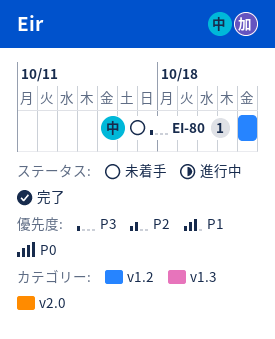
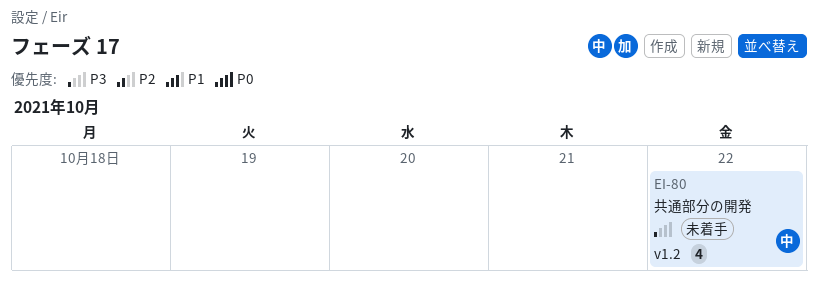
EI-80, estimate: 1 -> 4

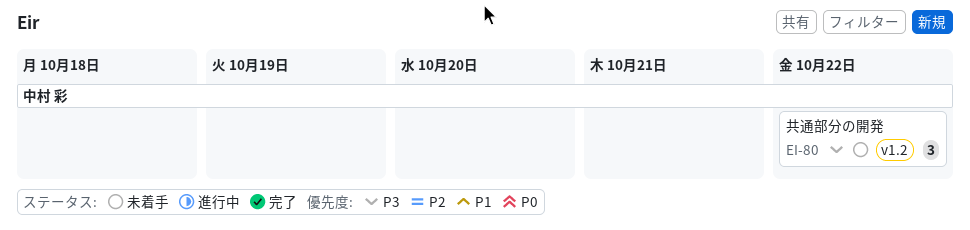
EI-80, estimate: 4 -> 3

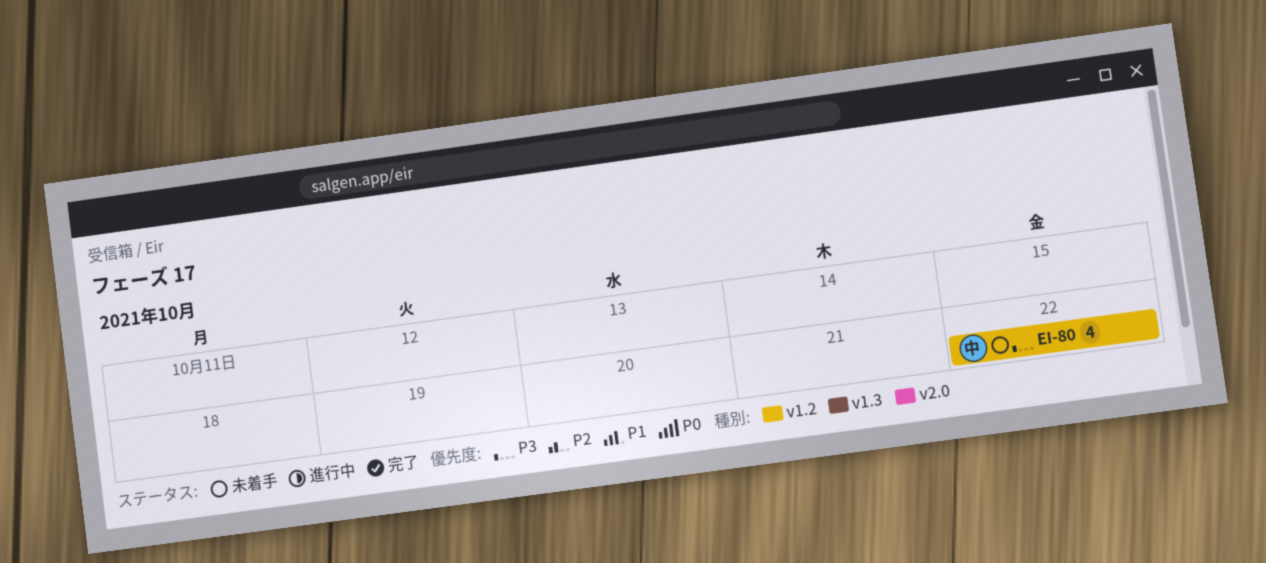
EI-80, estimate: 3 -> 4

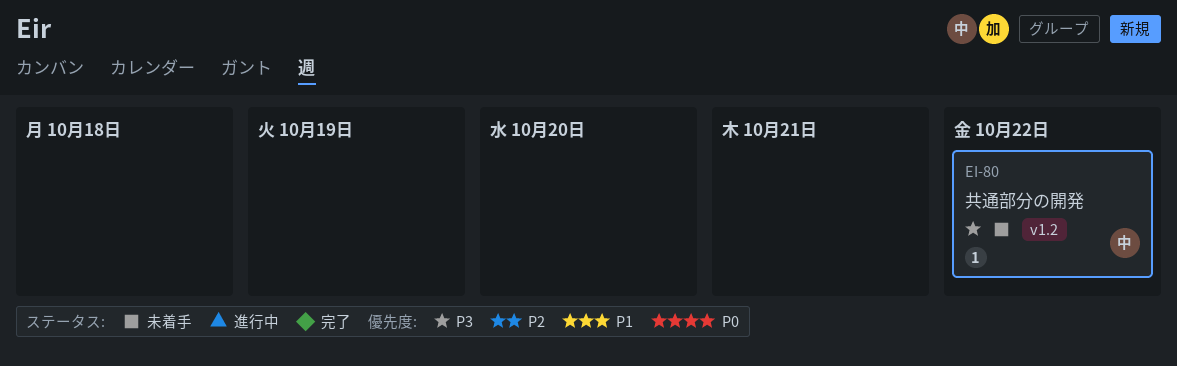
EI-80, estimate: 4 -> 1

